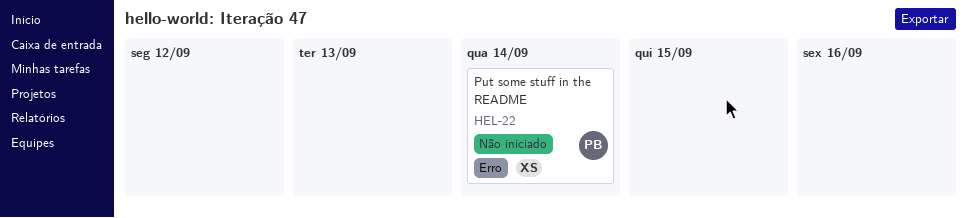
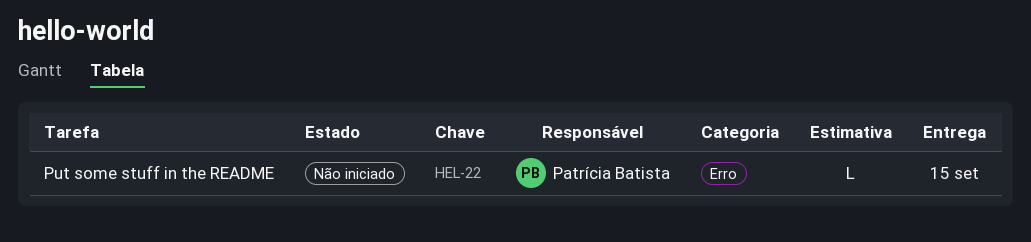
HEL-22, estimate: XS -> L
HEL-22, due: Sep 14 -> Sep 15

